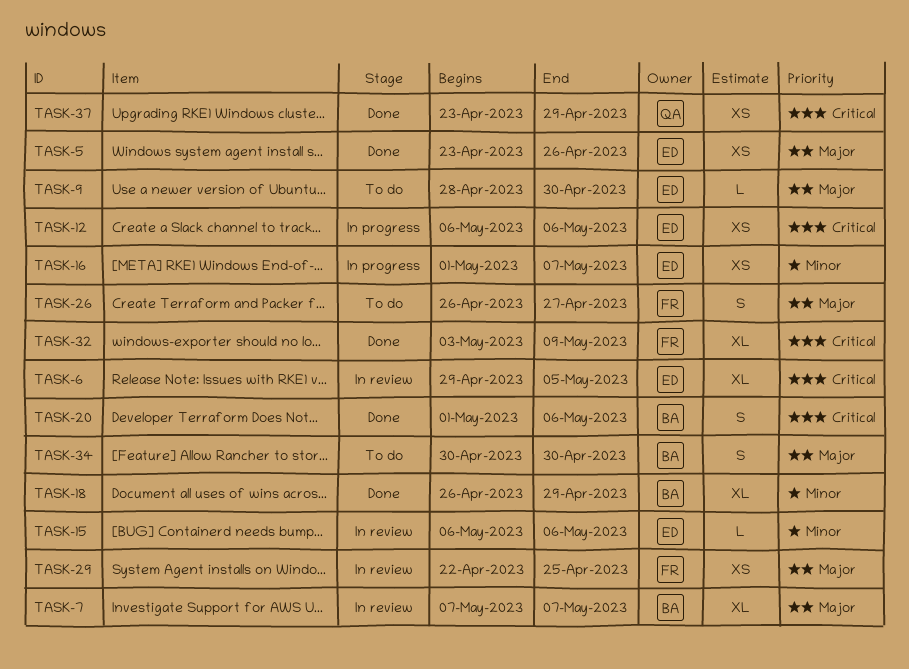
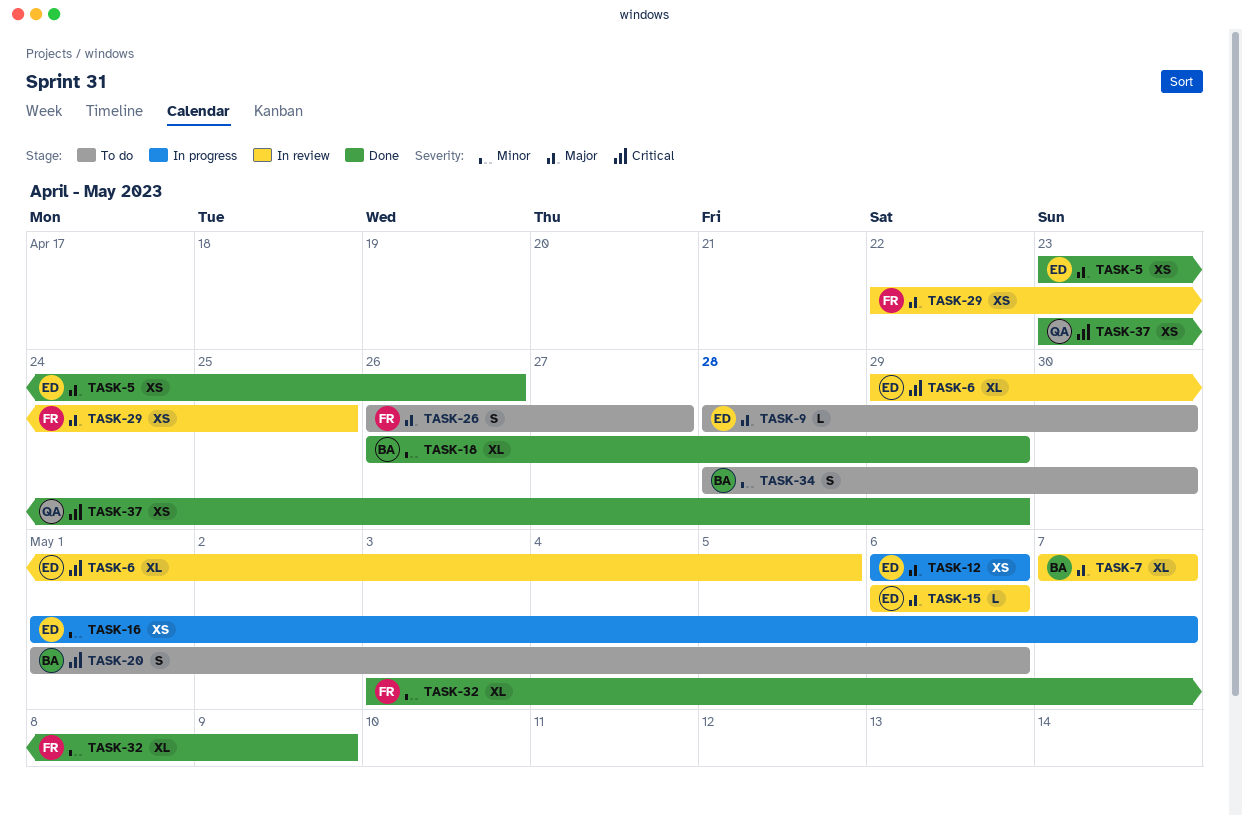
TASK-12, priority: Critical -> Major
TASK-15, priority: Minor -> Major
TASK-20, status: Done -> To do
TASK-32, priority: Critical -> Minor
TASK-34, priority: Major -> Minor
TASK-34, start: Apr 30 -> Apr 28

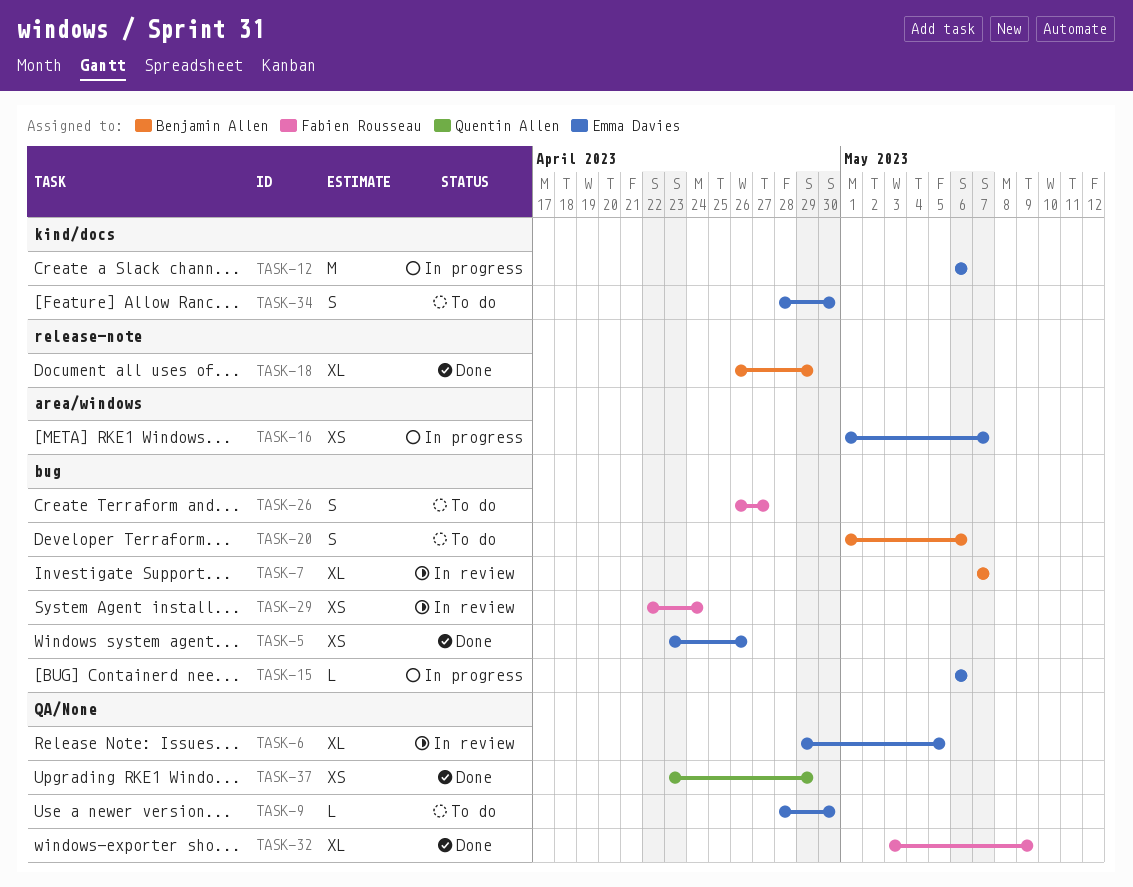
TASK-12, estimate: XS -> M
TASK-15, status: In review -> In progress
TASK-29, due: Apr 25 -> Apr 24
TASK-34, owner: Benjamin Allen -> Emma Davies

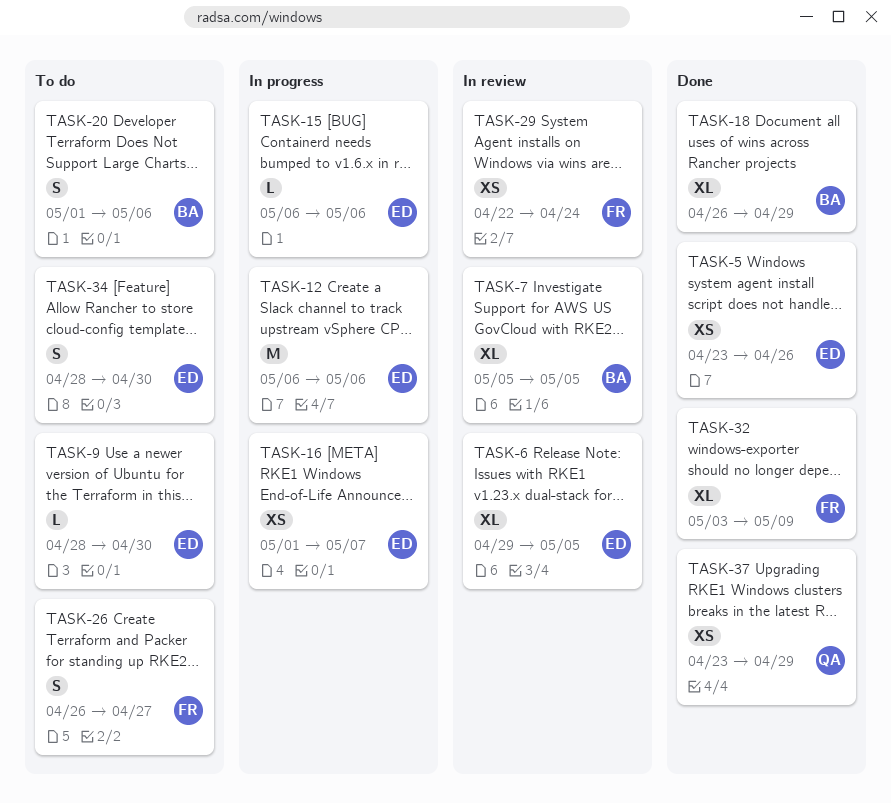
TASK-7, start: May 7 -> May 5
TASK-7, due: May 7 -> May 5

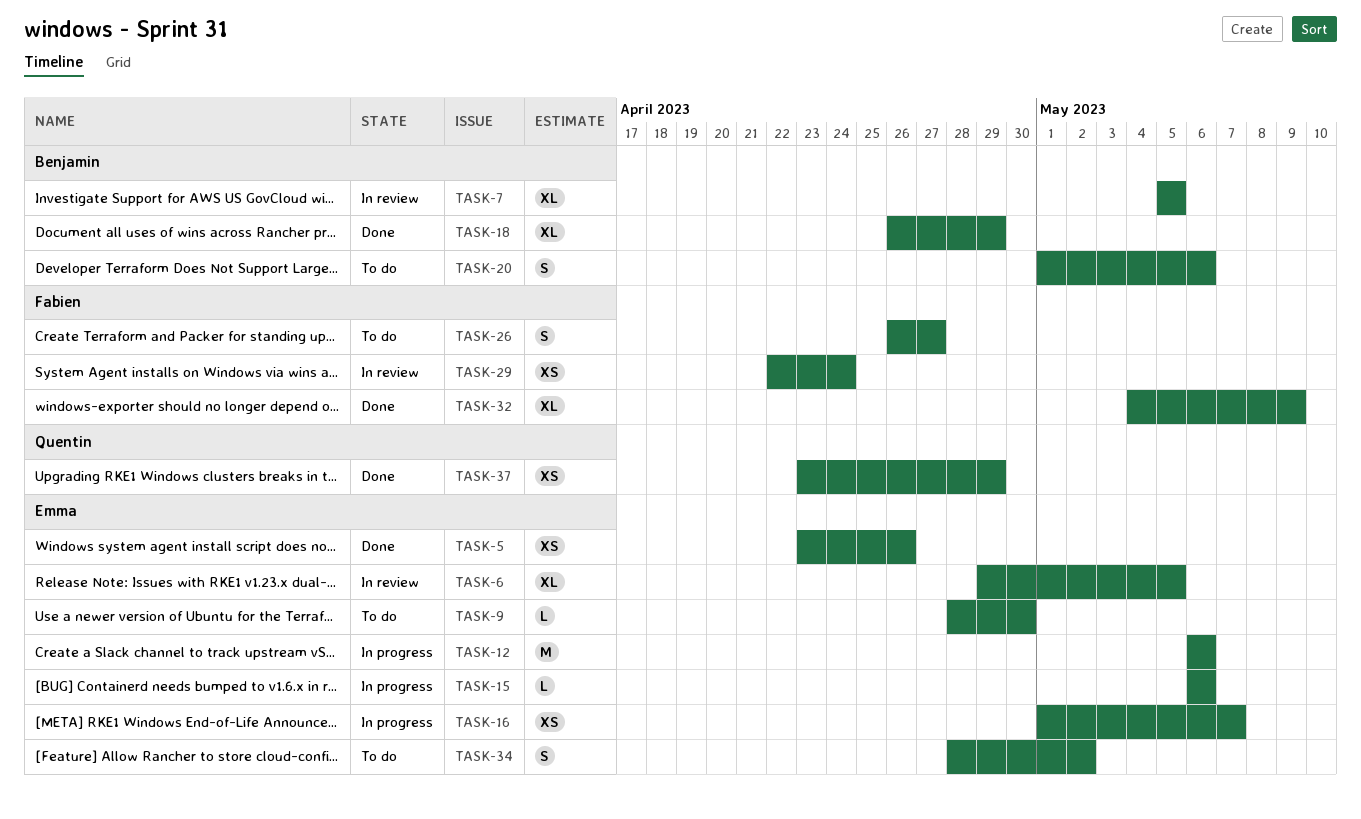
TASK-32, start: May 3 -> May 4
TASK-34, due: Apr 30 -> May 2

